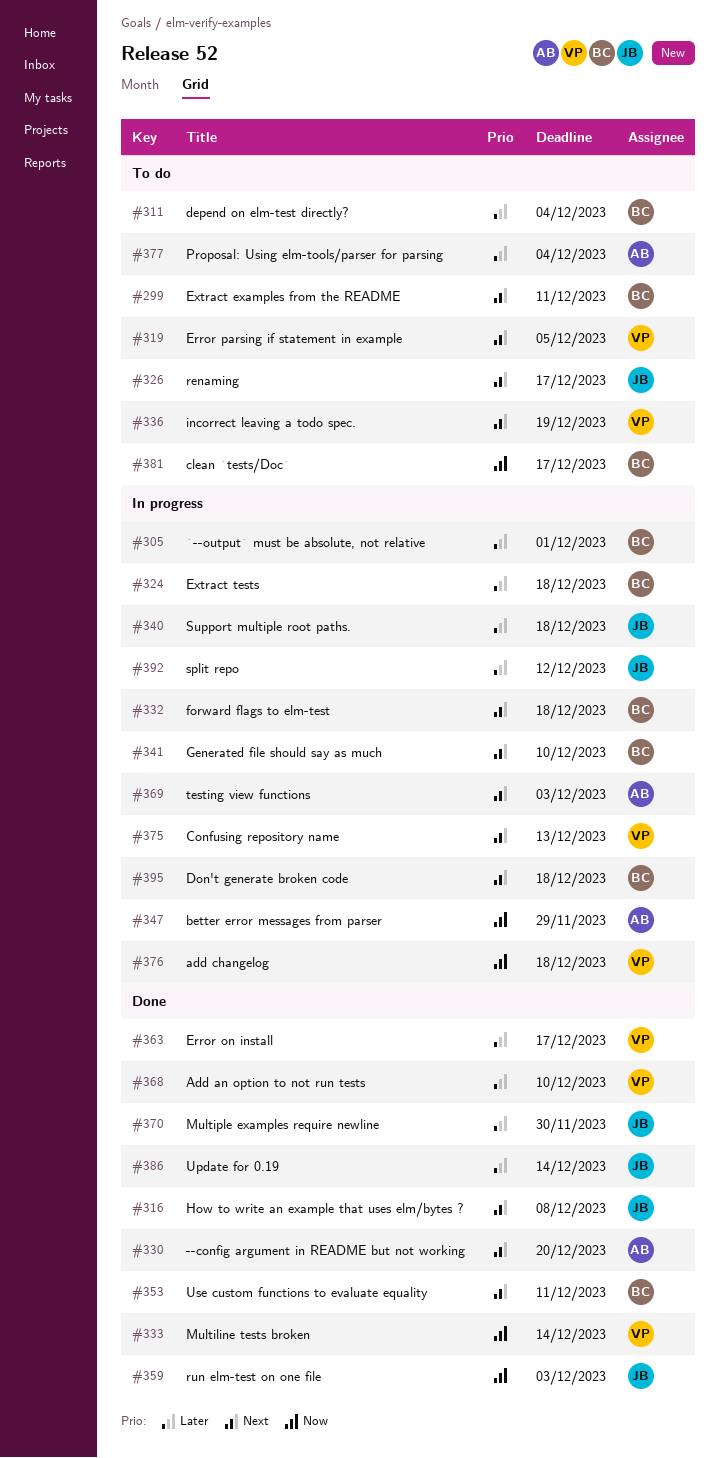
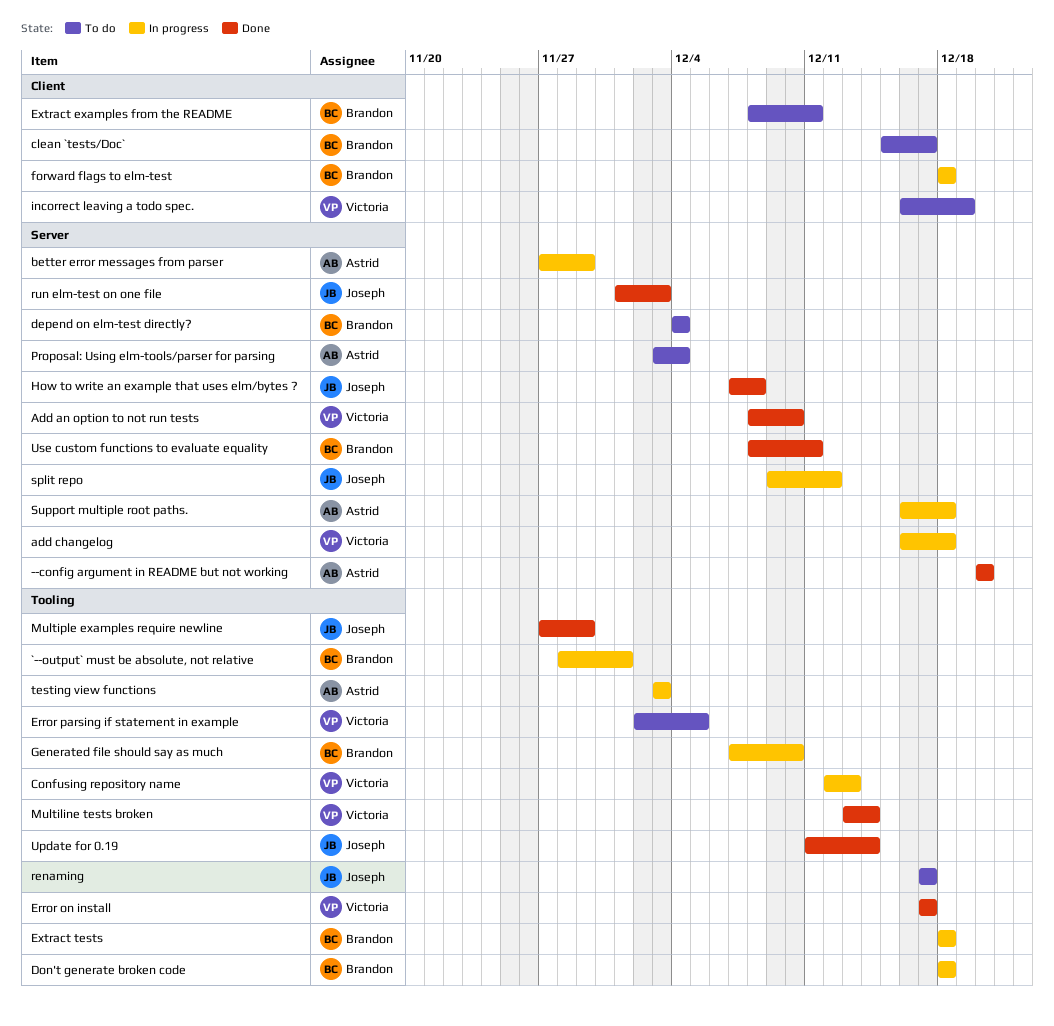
Multiple examples require newline, due: Nov 30 -> Nov 29
Support multiple root paths., owner: Joseph -> Astrid

